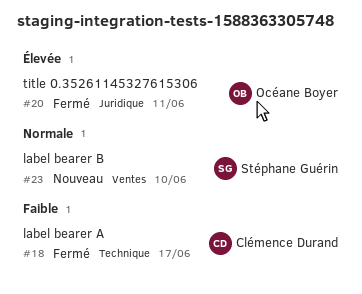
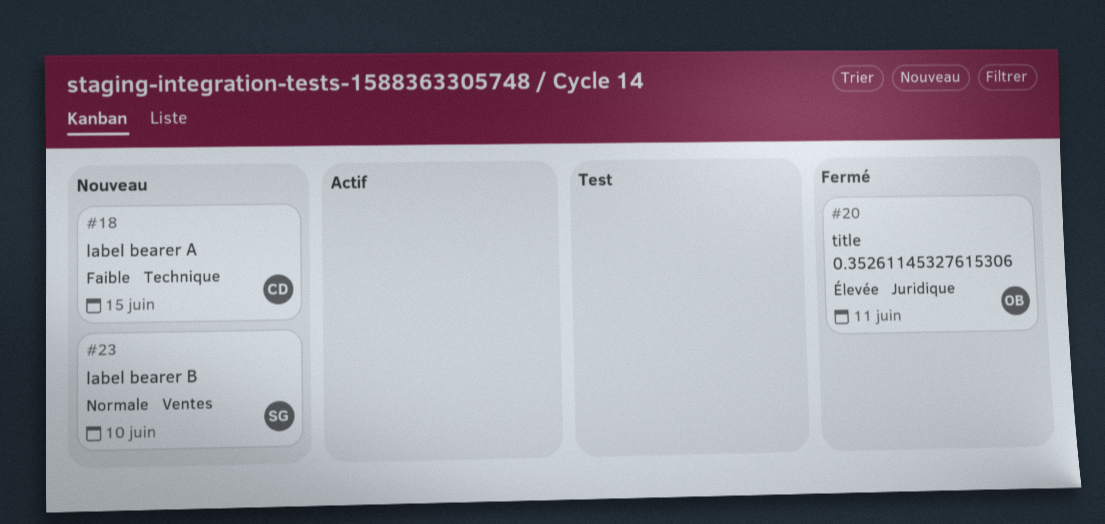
#18, status: Fermé -> Nouveau
#18, due: Jun 17 -> Jun 15

